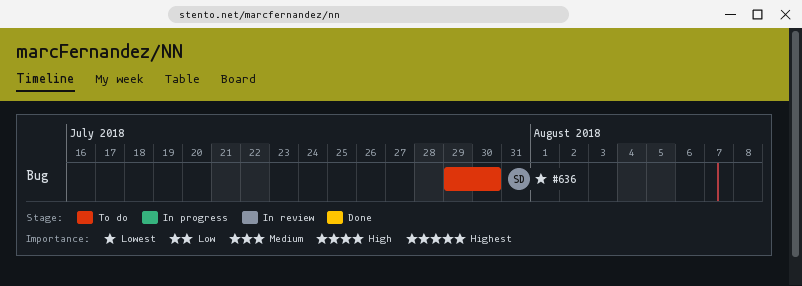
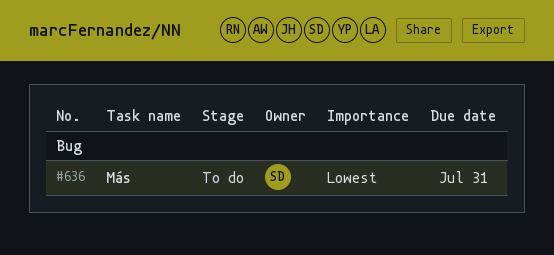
#636, due: Jul 30 -> Jul 31

